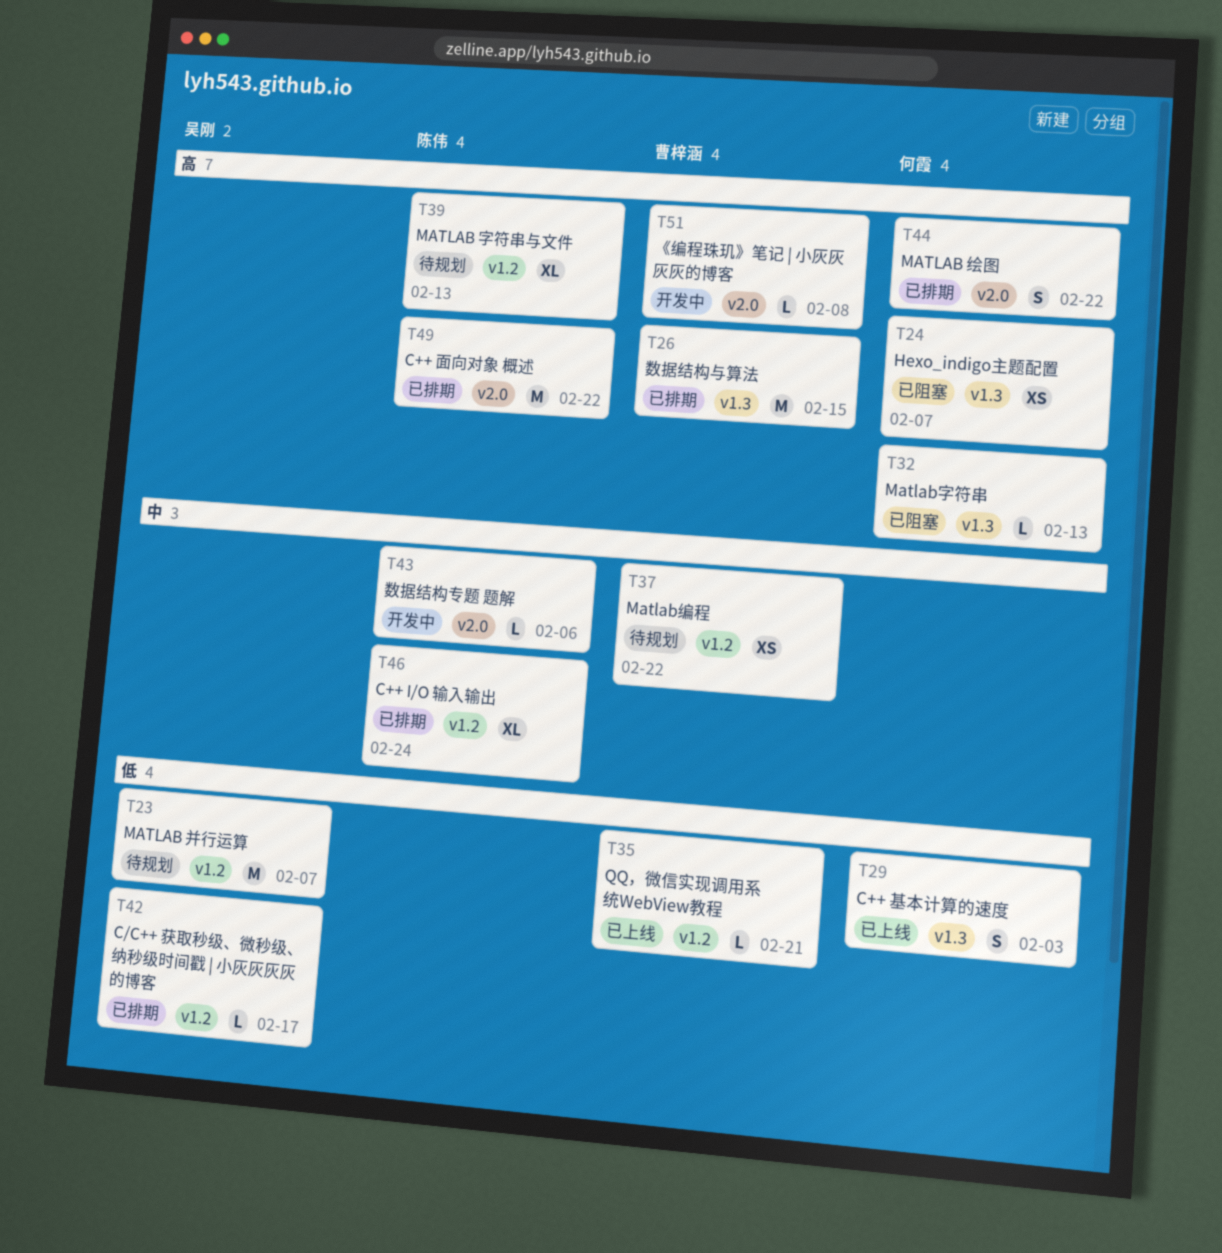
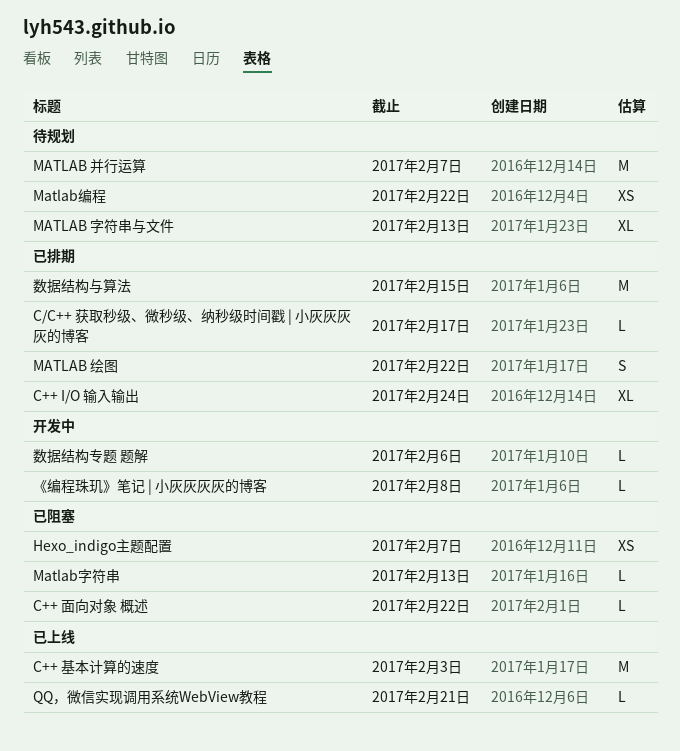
C++ 基本计算的速度, estimate: S -> M
C++ 面向对象 概述, status: 已排期 -> 已阻塞
C++ 面向对象 概述, estimate: M -> L

